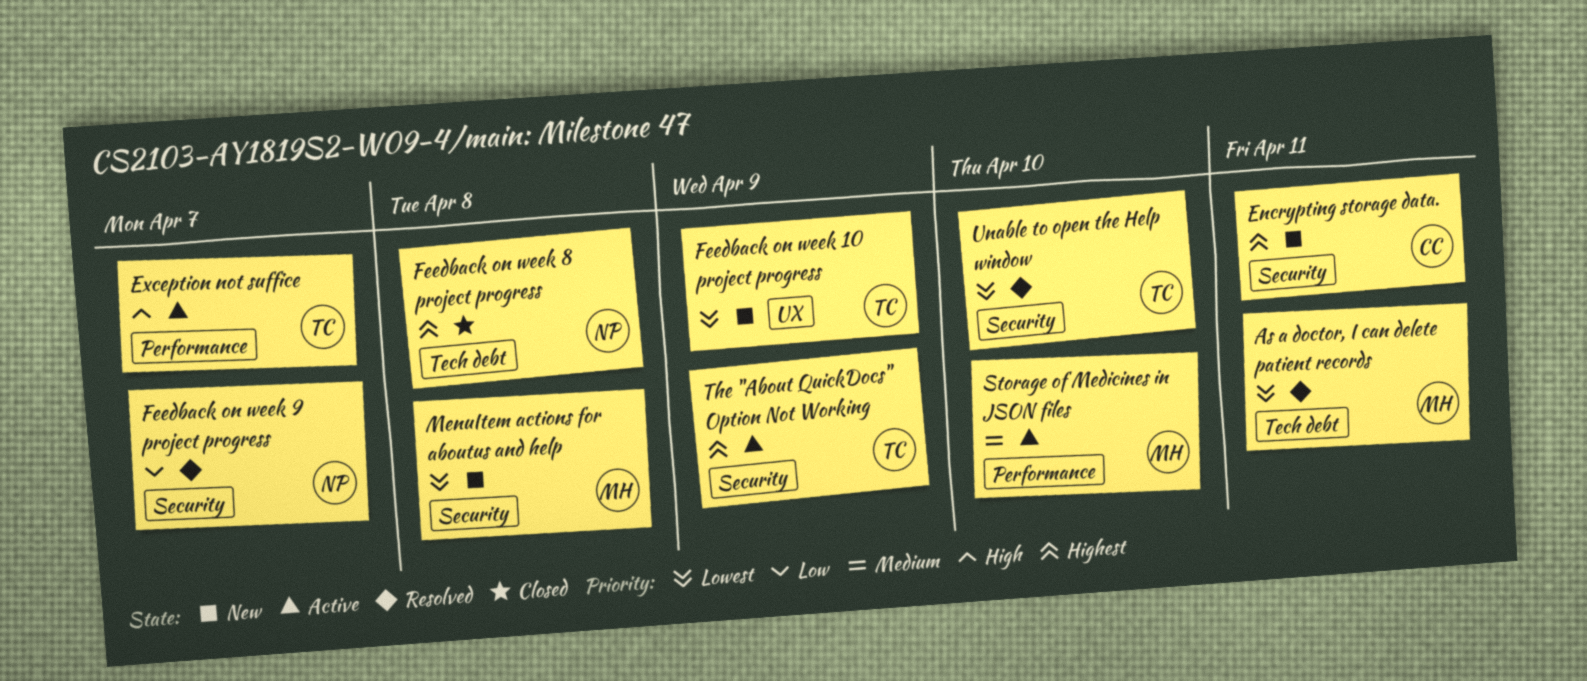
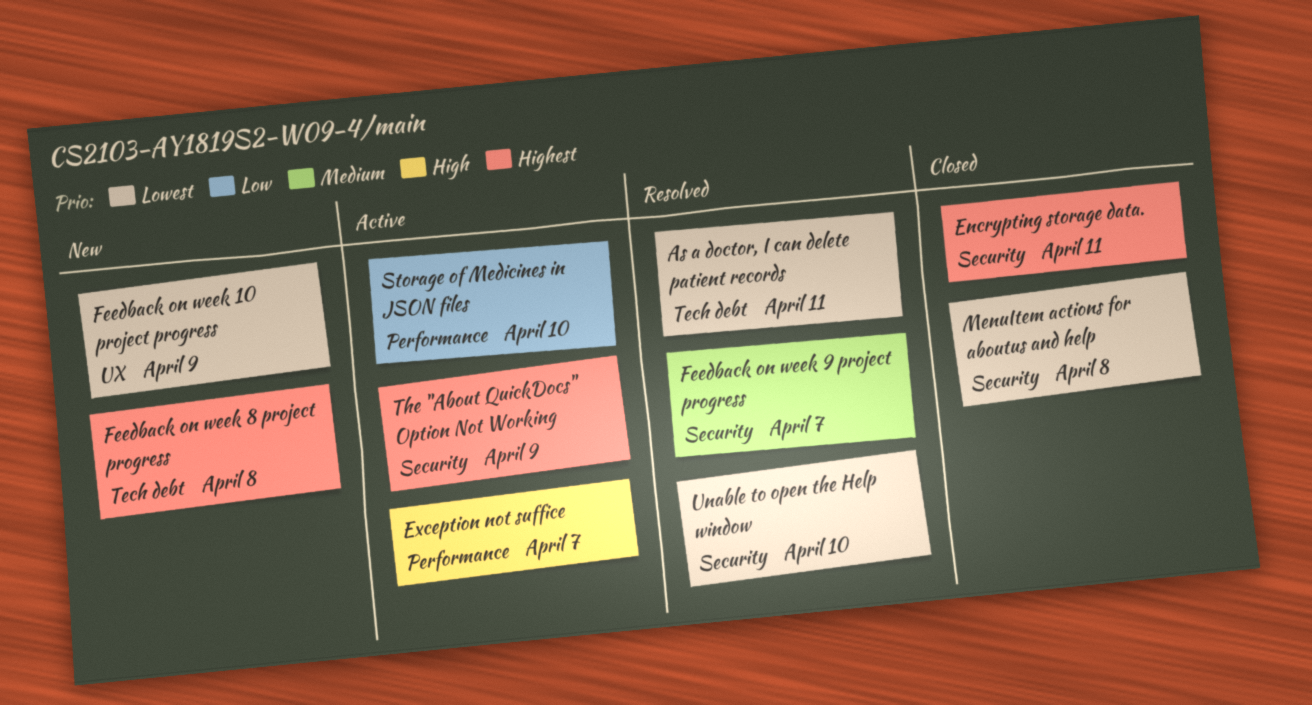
Encrypting storage data., status: New -> Closed
Feedback on week 8 project progress, status: Closed -> New
Feedback on week 9 project progress, priority: Low -> Medium
MenuItem actions for aboutus and help, status: New -> Closed
Storage of Medicines in JSON files, priority: Medium -> Low

